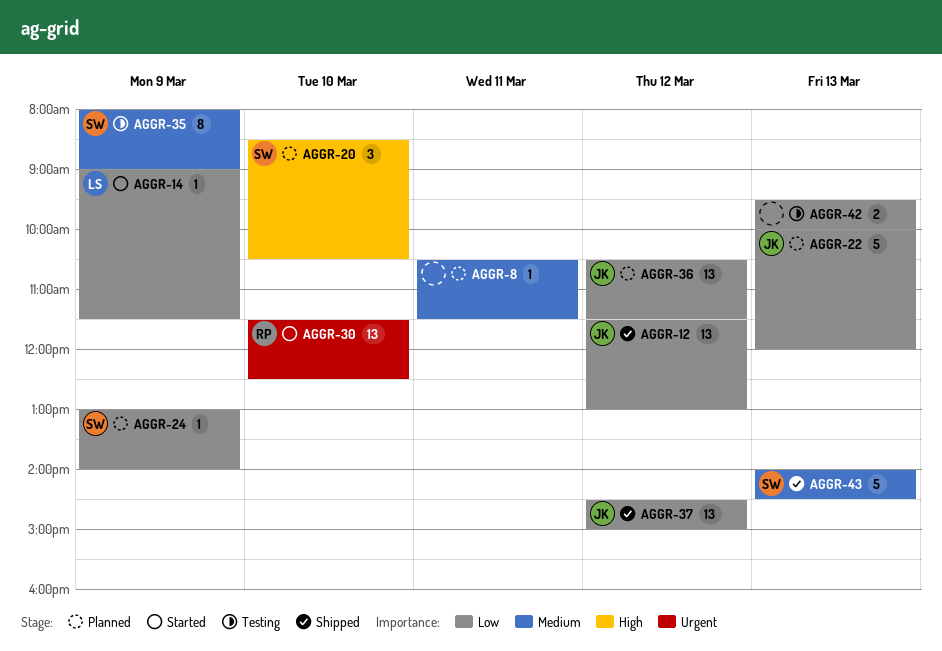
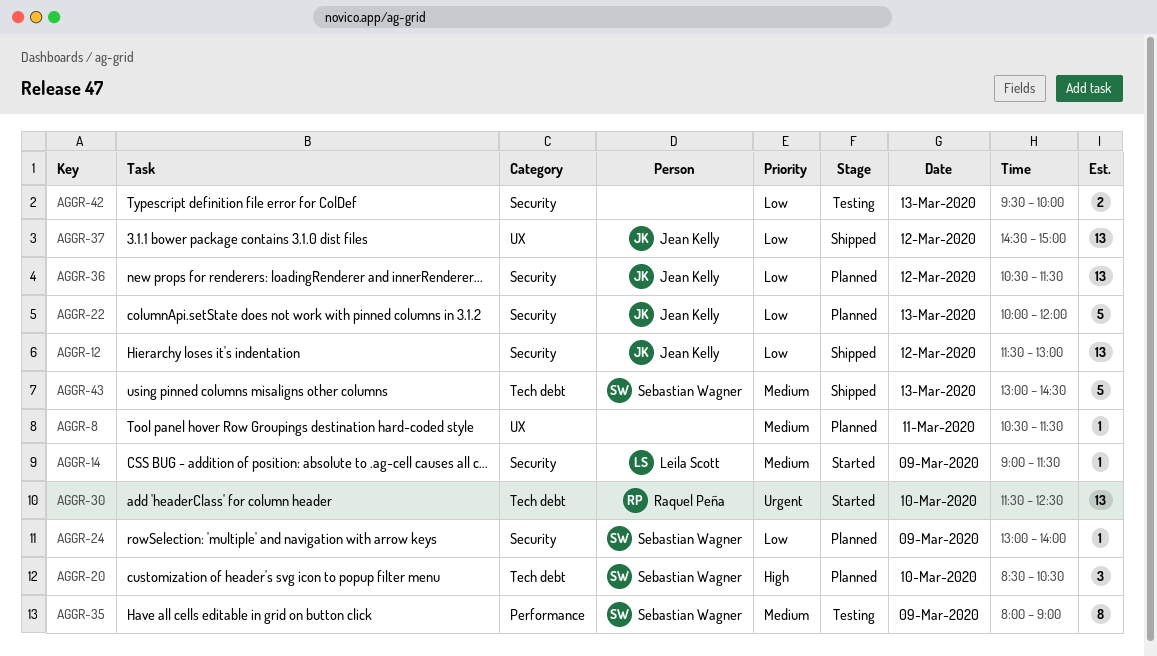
AGGR-14, priority: Low -> Medium
AGGR-43, begins: 14:00 -> 13:00

